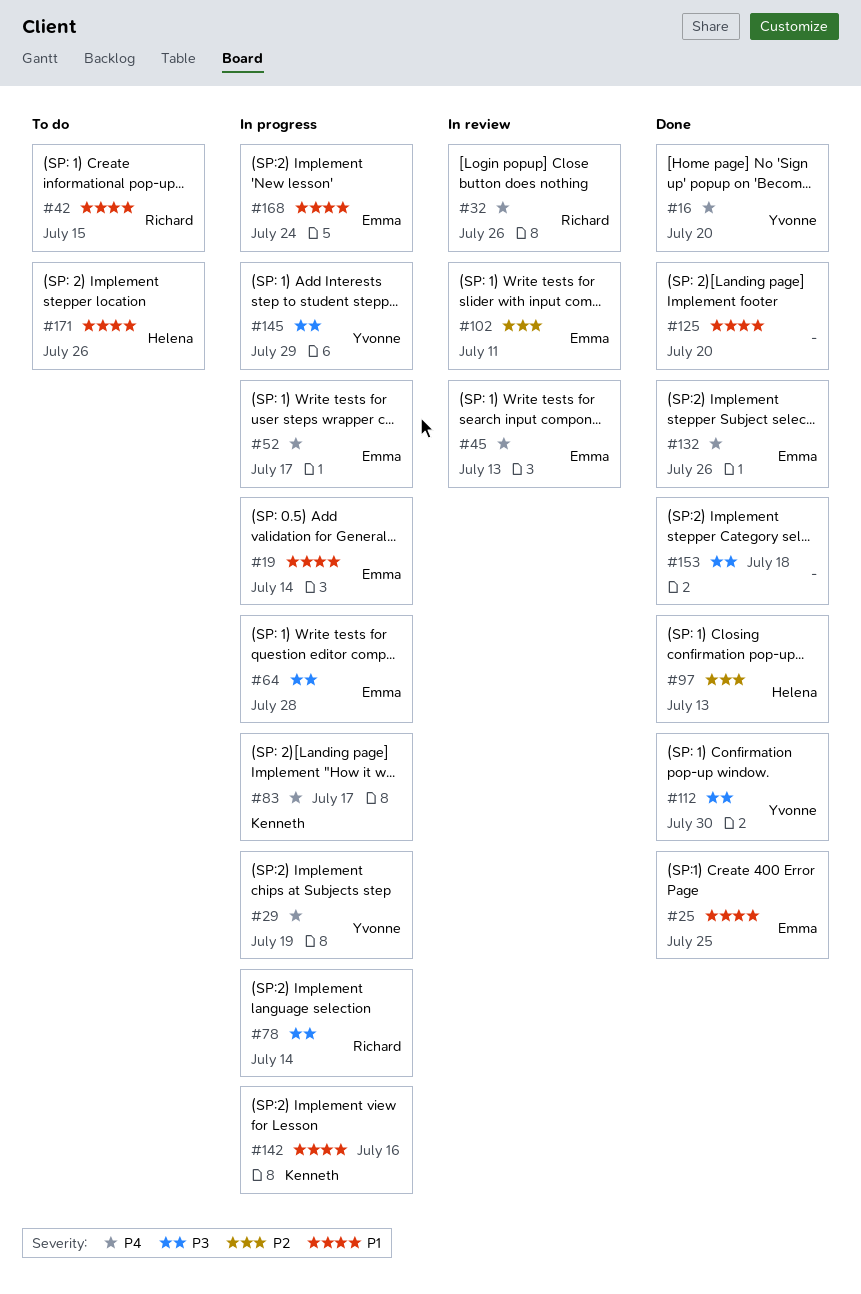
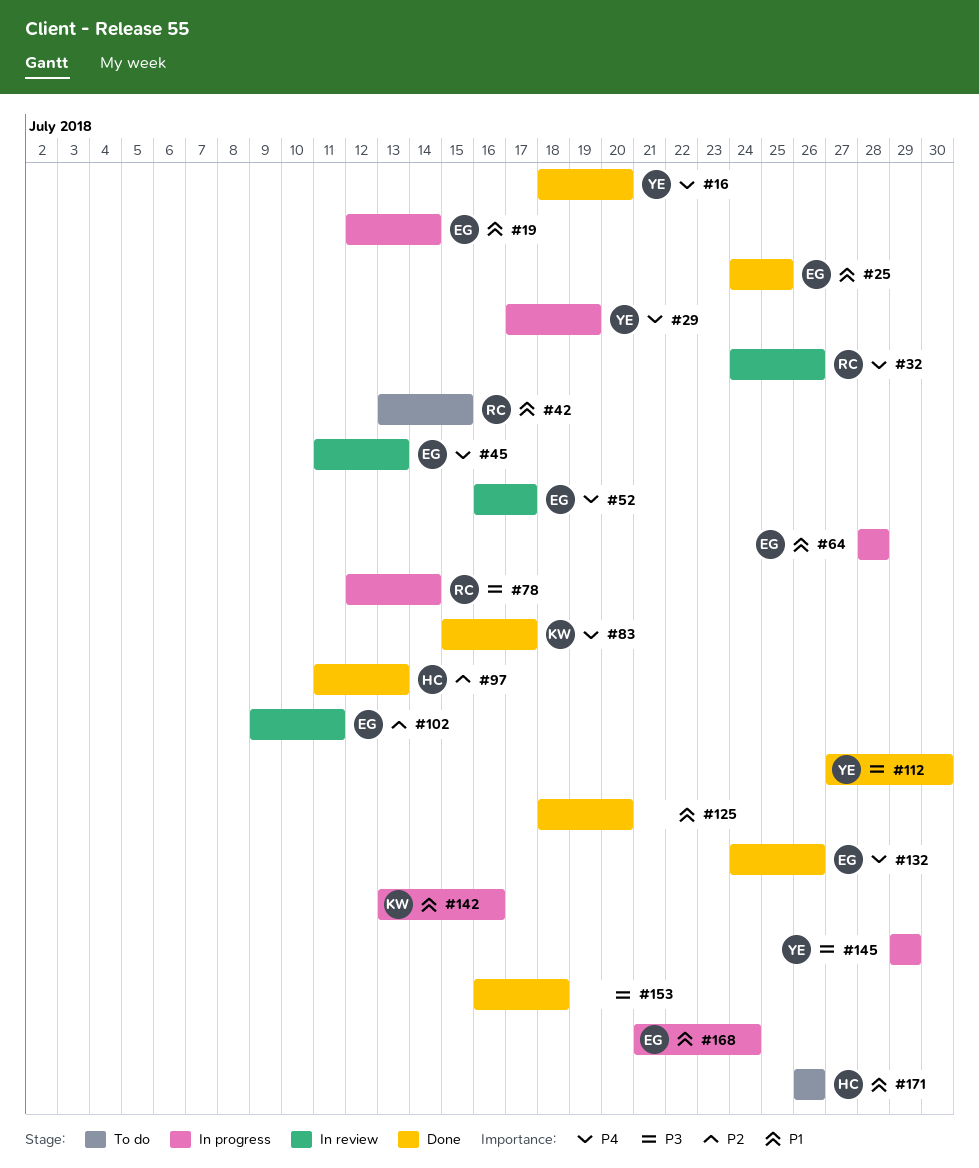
#52, status: In progress -> In review
#64, priority: P3 -> P1
#83, status: In progress -> Done

